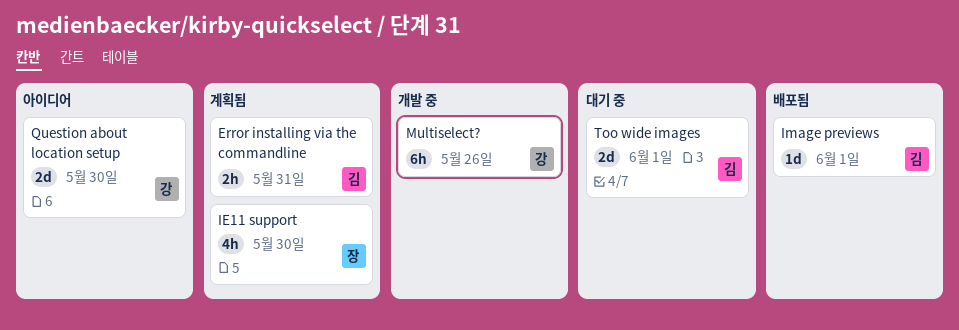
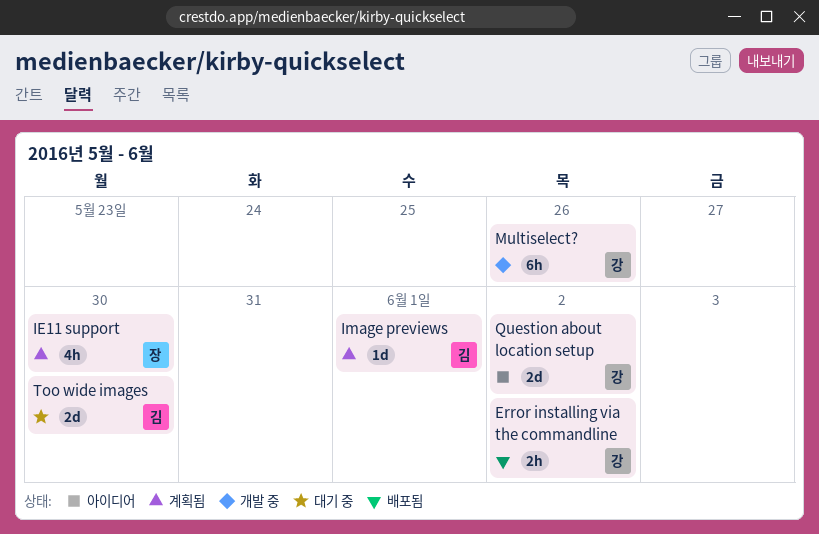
Error installing via the commandline, status: 계획됨 -> 배포됨
Error installing via the commandline, owner: 김 -> 강
Error installing via the commandline, due: May 31 -> Jun 2
Image previews, status: 배포됨 -> 계획됨
Question about location setup, due: May 30 -> Jun 2
Too wide images, due: Jun 1 -> May 30

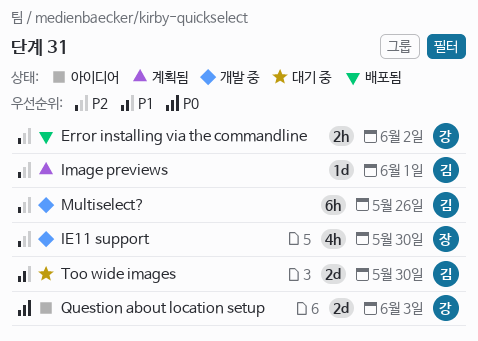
IE11 support, status: 계획됨 -> 개발 중
Multiselect?, owner: 강 -> 김
Question about location setup, due: Jun 2 -> Jun 3

